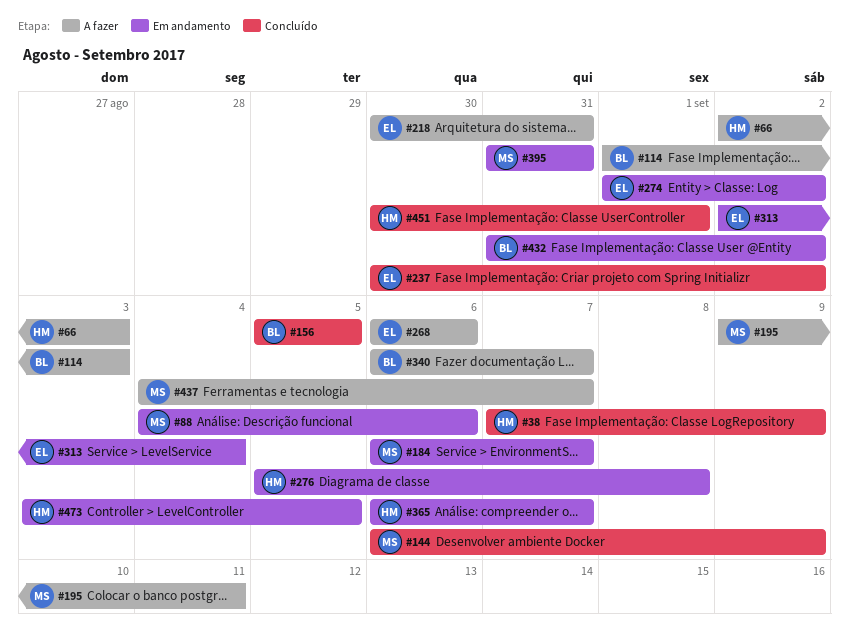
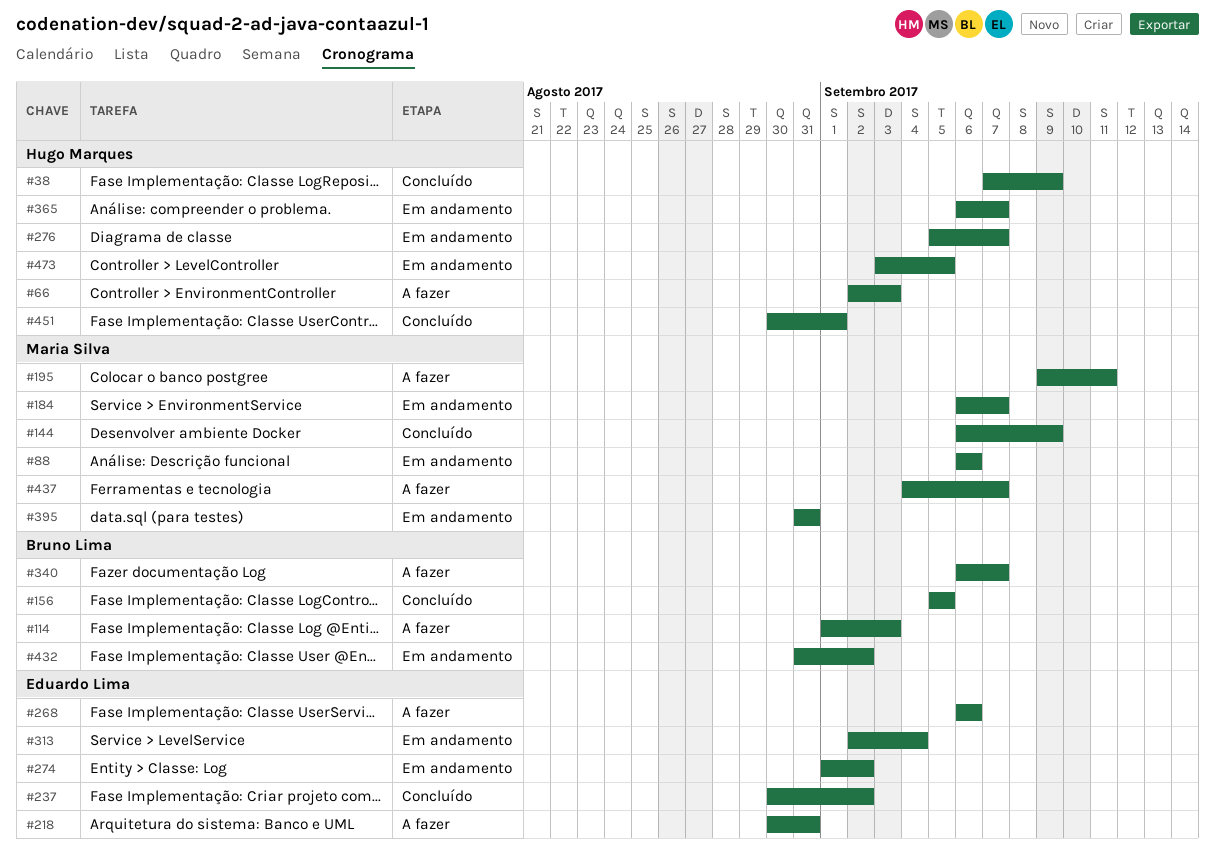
#88, start: Sep 4 -> Sep 6
#276, due: Sep 8 -> Sep 7

